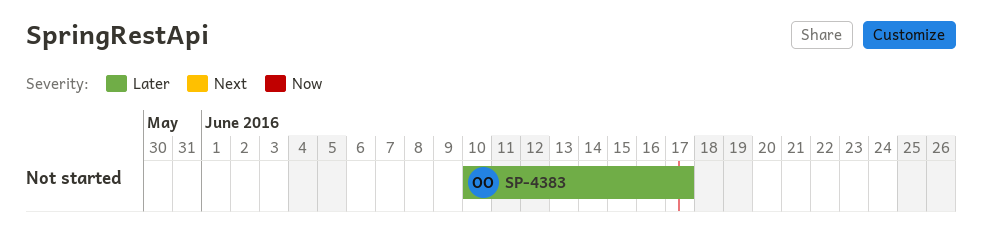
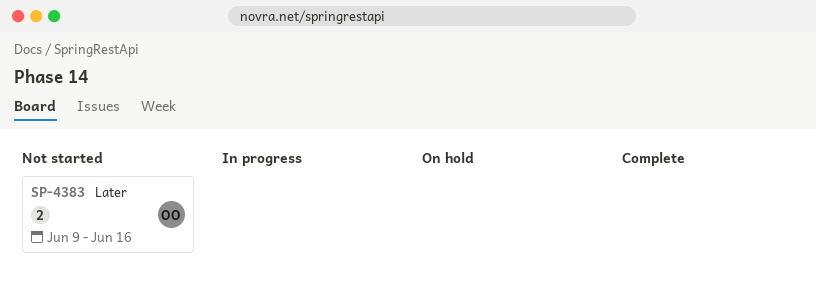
SP-4383, start: Jun 10 -> Jun 9
SP-4383, due: Jun 17 -> Jun 16

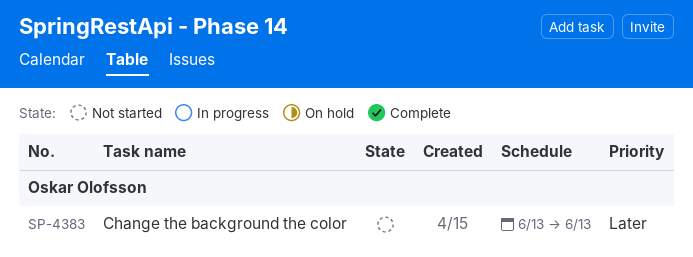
SP-4383, start: Jun 9 -> Jun 13
SP-4383, due: Jun 16 -> Jun 13

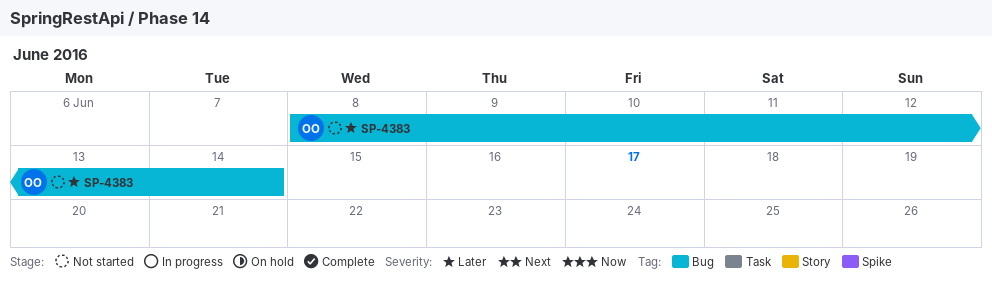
SP-4383, start: Jun 13 -> Jun 8
SP-4383, due: Jun 13 -> Jun 14

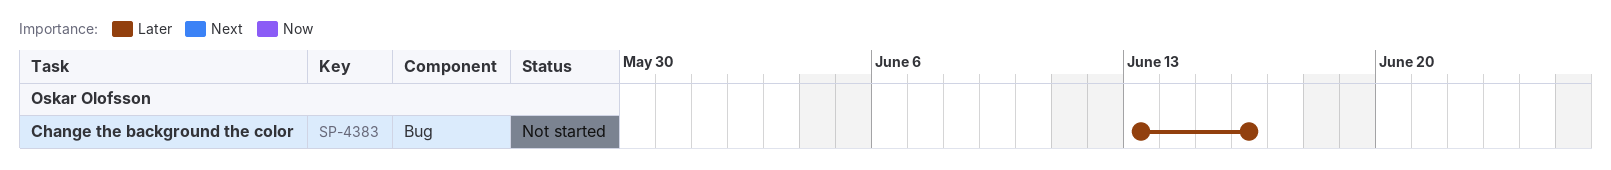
SP-4383, start: Jun 8 -> Jun 13
SP-4383, due: Jun 14 -> Jun 16

